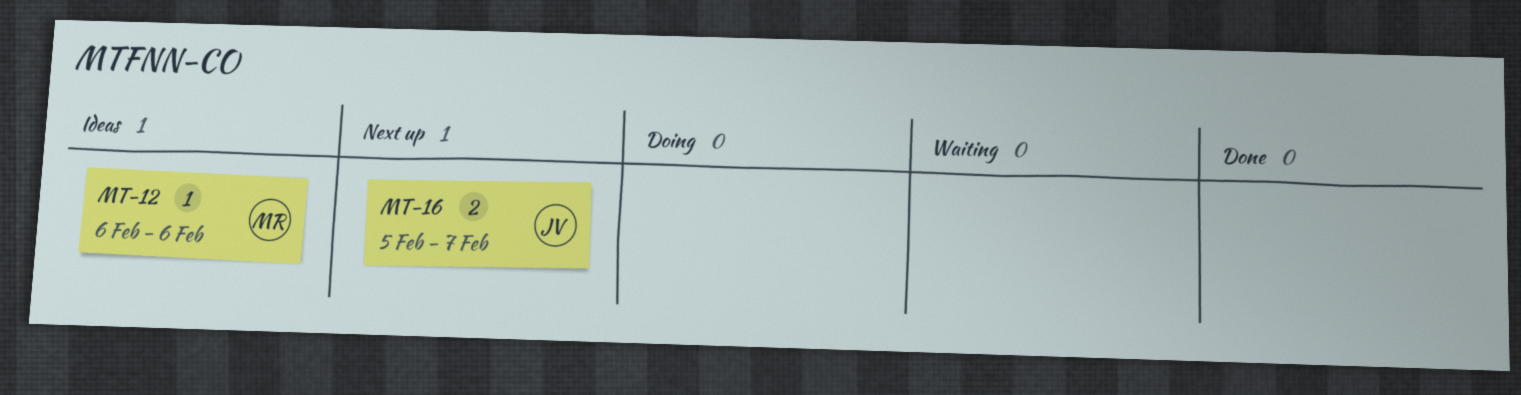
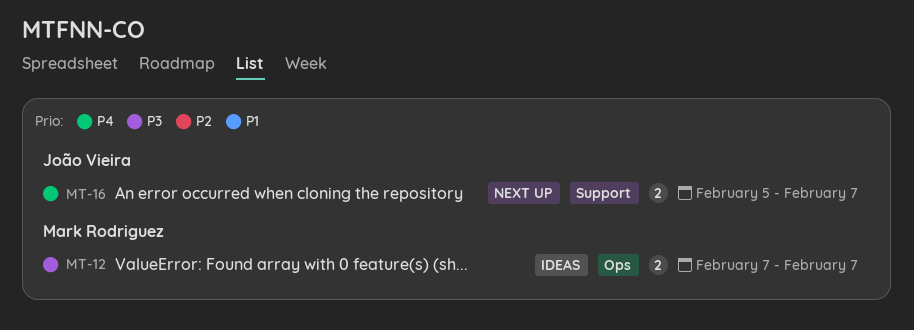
MT-12, estimate: 1 -> 2
MT-12, start: Feb 6 -> Feb 7
MT-12, due: Feb 6 -> Feb 7

